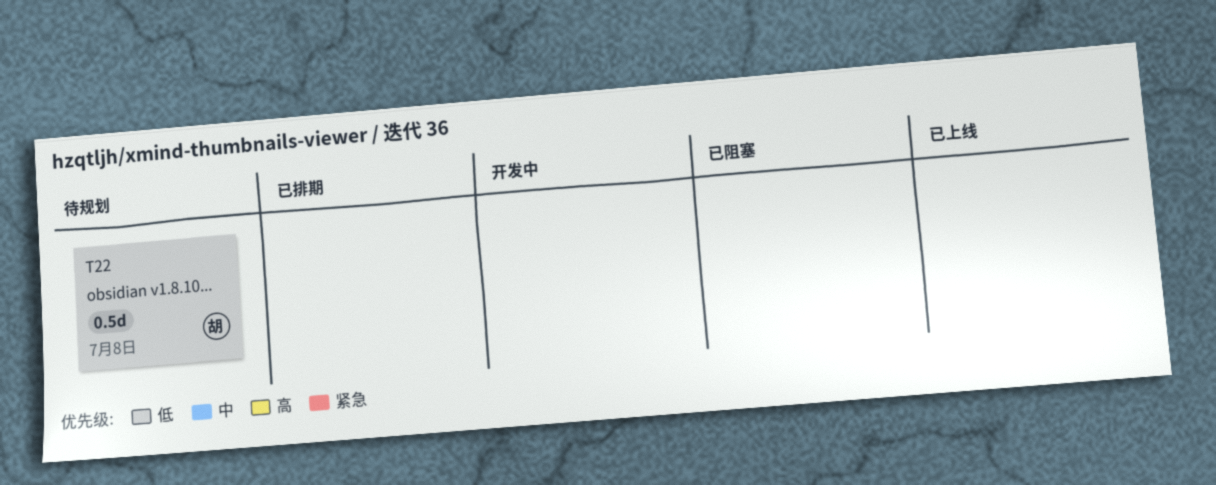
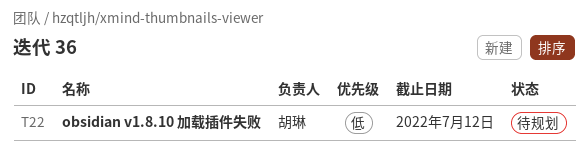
T22, due: Jul 8 -> Jul 12

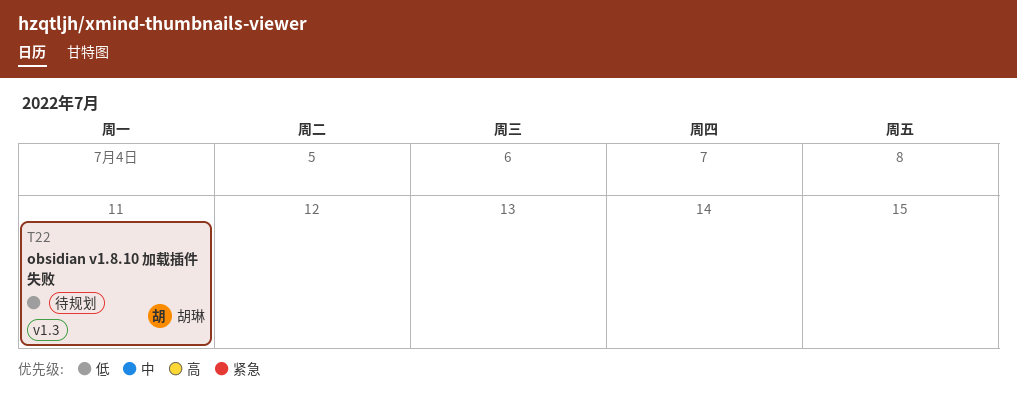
T22, due: Jul 12 -> Jul 11

